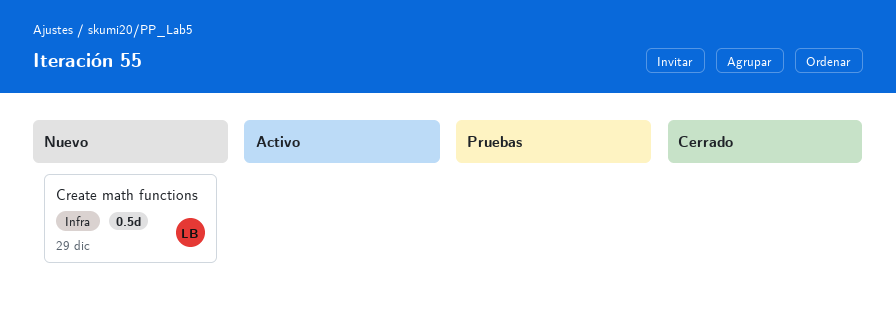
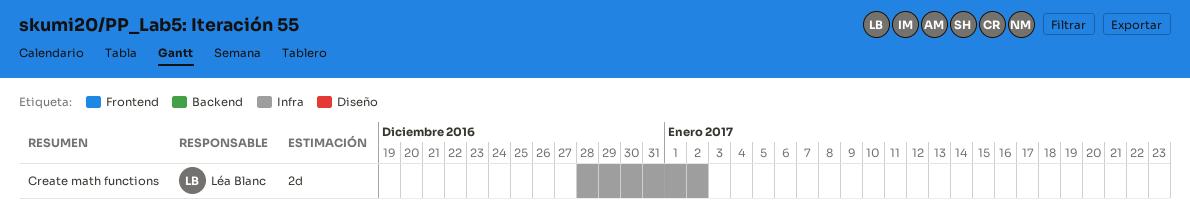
Create math functions, estimate: 0.5d -> 2d
Create math functions, due: Dec 29 -> Jan 2

